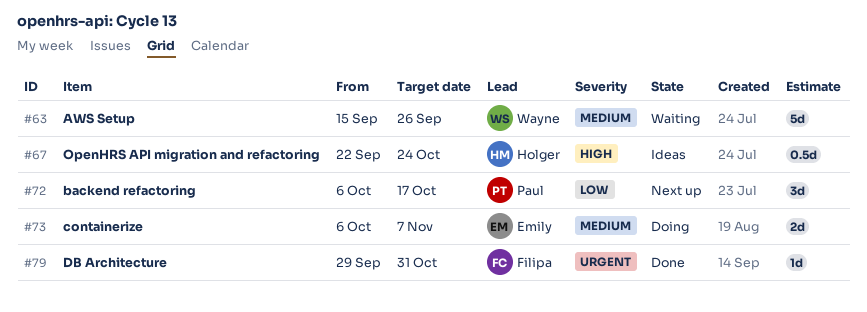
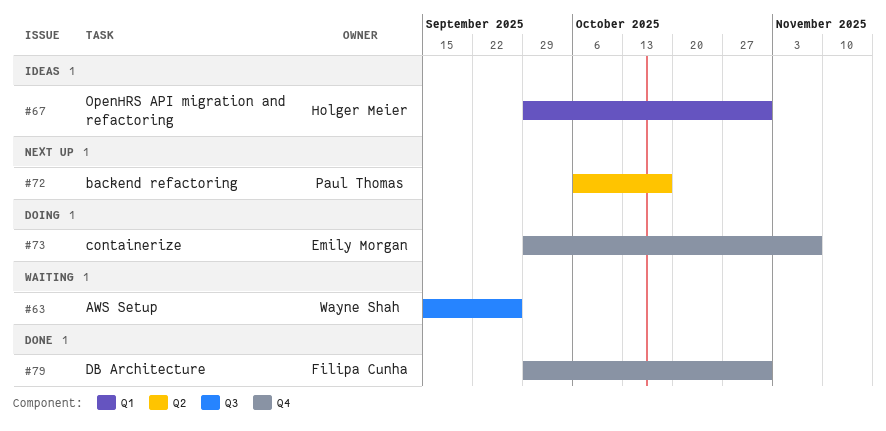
#67, start: Sep 22 -> Sep 29
#67, due: Oct 24 -> Oct 31
#73, start: Oct 6 -> Sep 29

